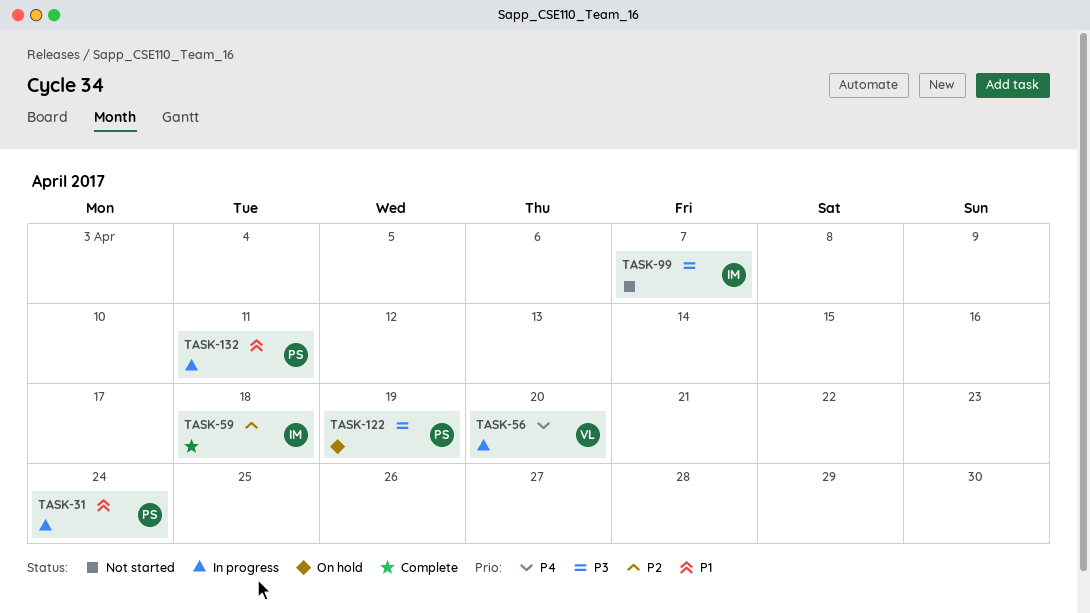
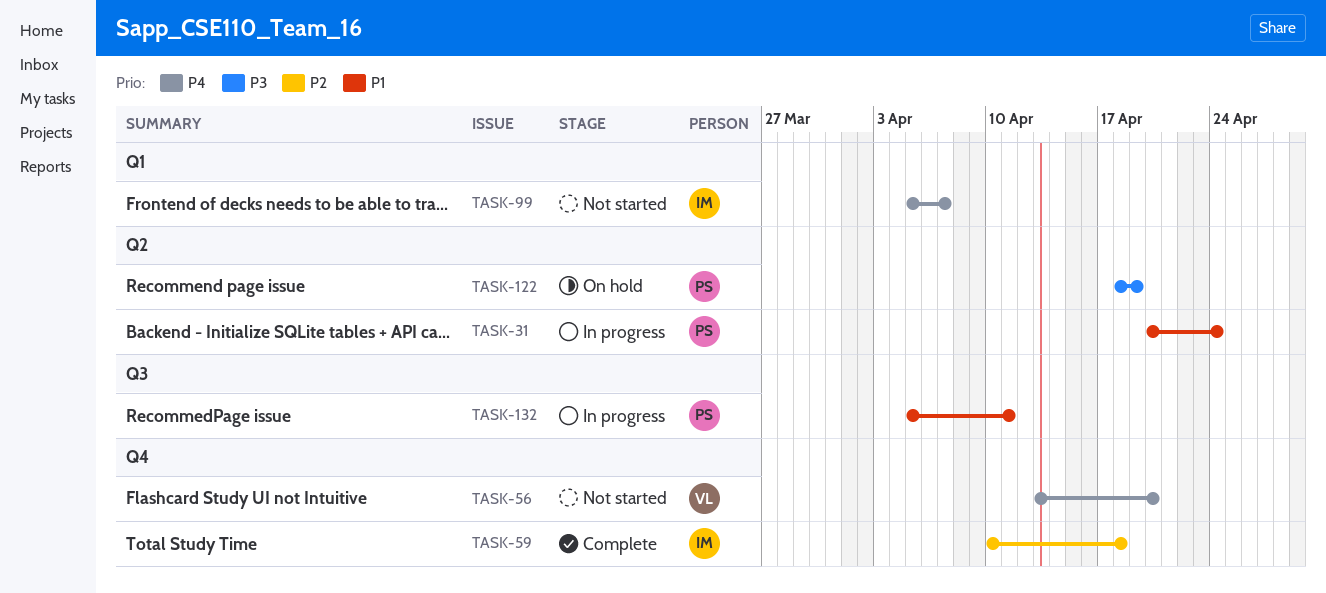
TASK-56, status: In progress -> Not started
TASK-99, priority: P3 -> P4

